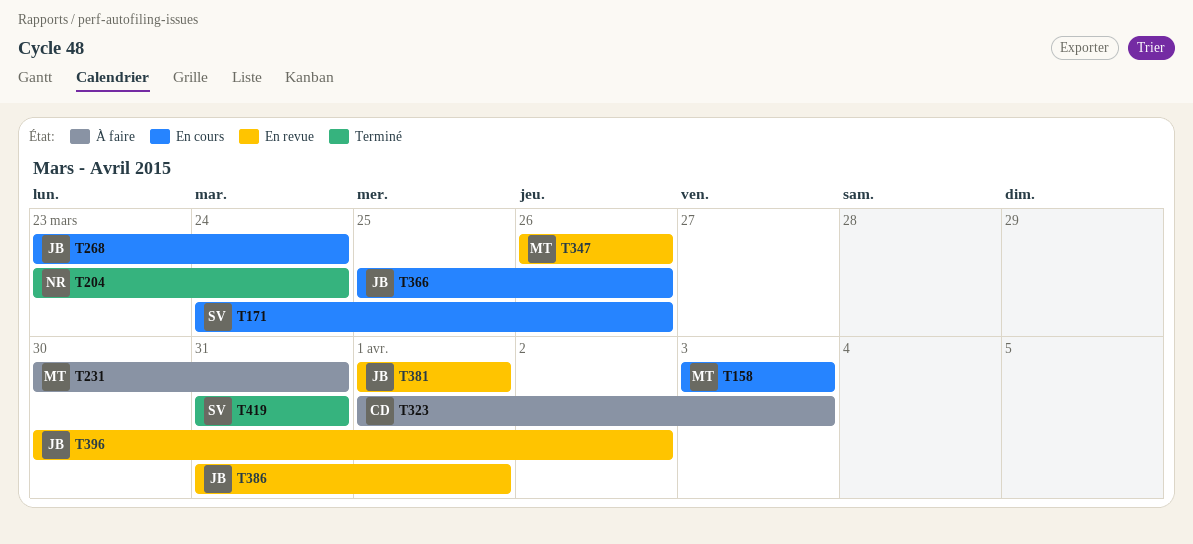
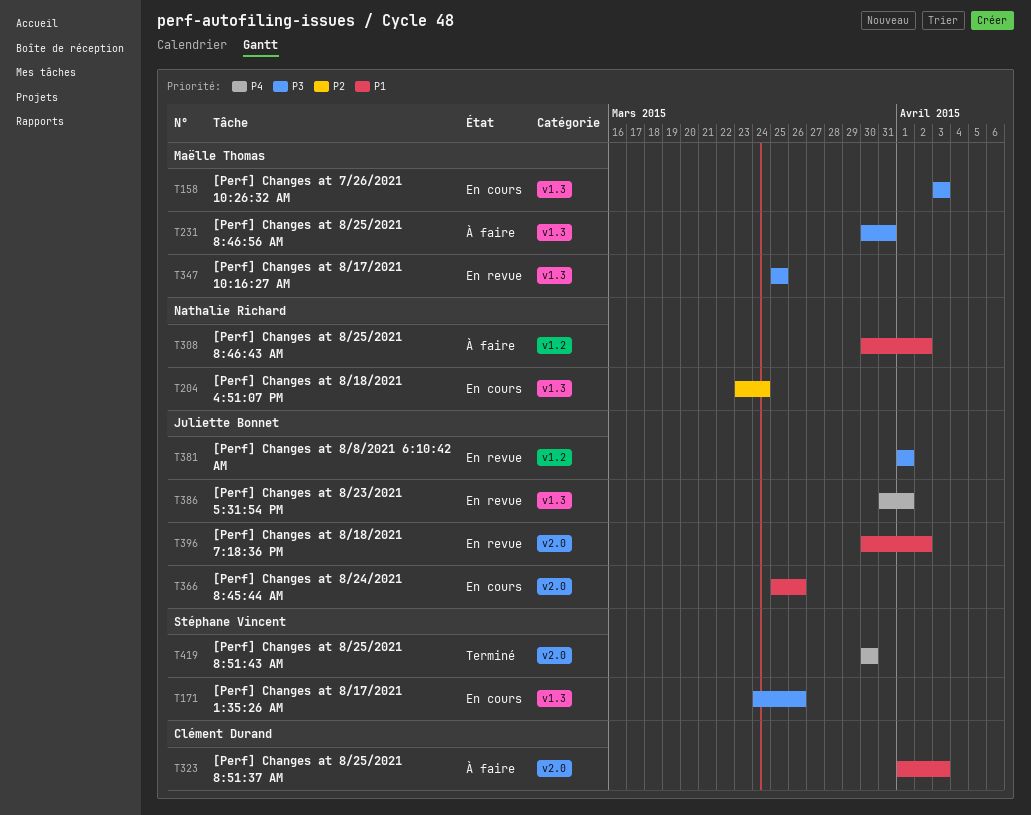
T204, status: Terminé -> En cours
T268: present -> none
T308: none -> present
T347, start: Mar 26 -> Mar 25
T347, due: Mar 26 -> Mar 25
T419, start: Mar 31 -> Mar 30
T419, due: Mar 31 -> Mar 30

